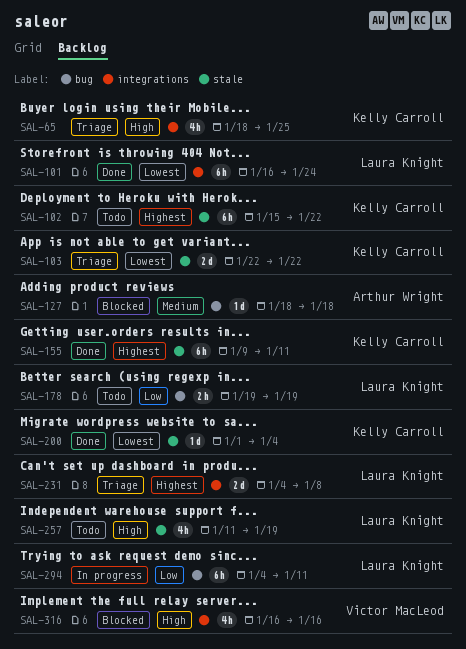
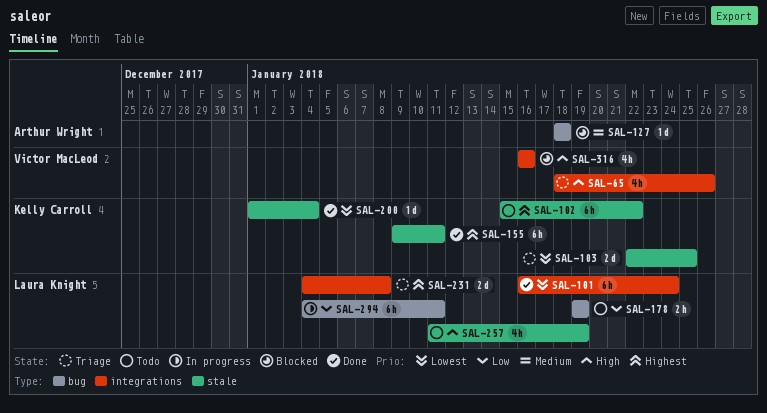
SAL-65, owner: Kelly Carroll -> Victor MacLeod
SAL-65, due: Jan 25 -> Jan 26
SAL-103, due: Jan 22 -> Jan 25

